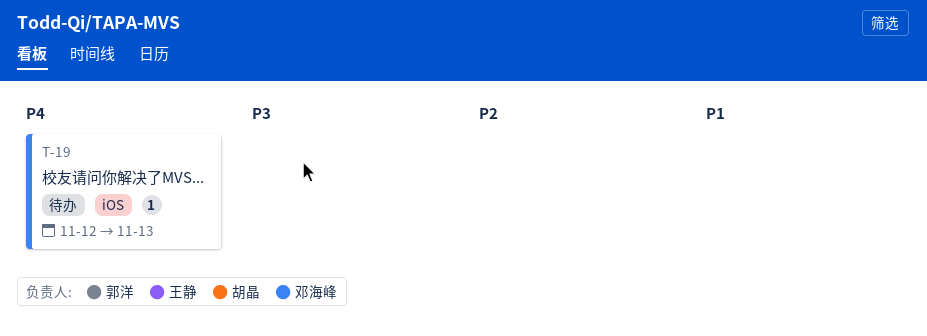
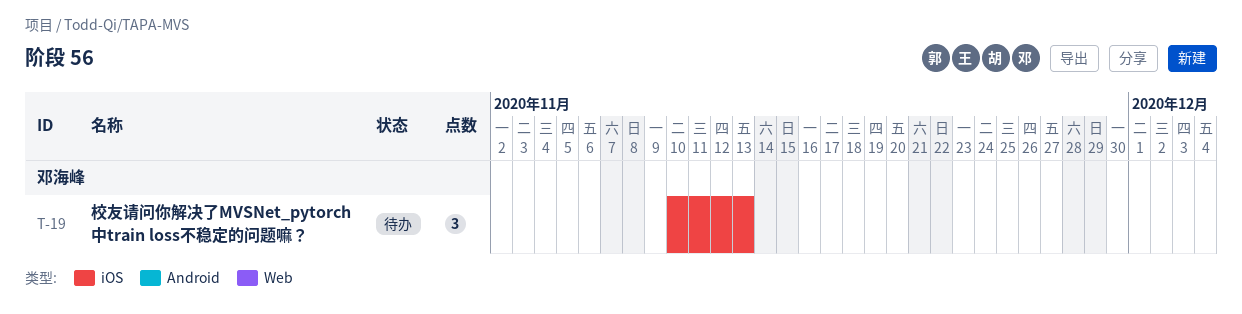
T-19, estimate: 1 -> 3
T-19, start: Nov 12 -> Nov 10

